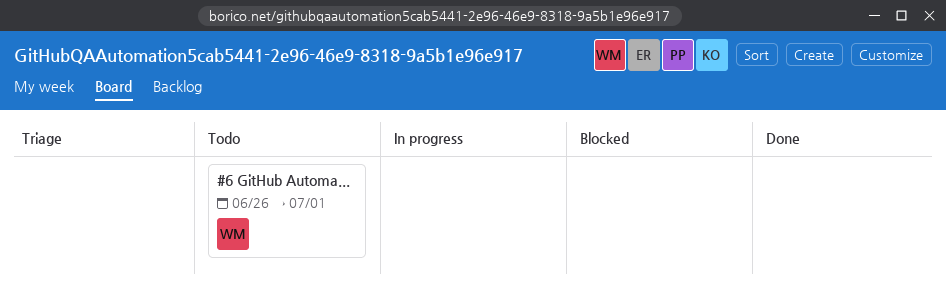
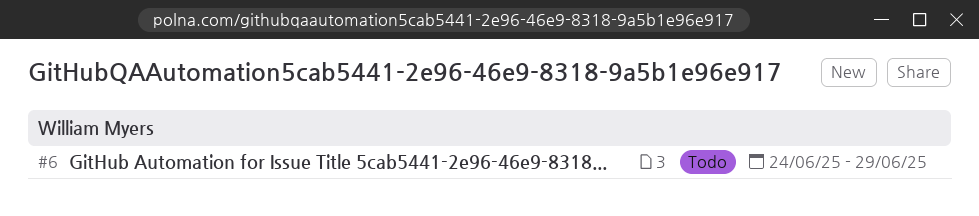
#6, start: Jun 26 -> Jun 24
#6, due: Jul 1 -> Jun 29

